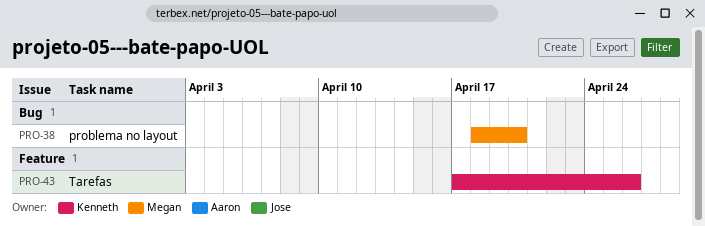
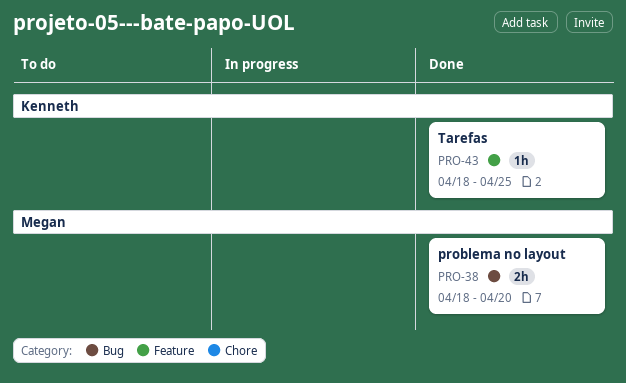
PRO-43, start: Apr 17 -> Apr 18
PRO-43, due: Apr 26 -> Apr 25

